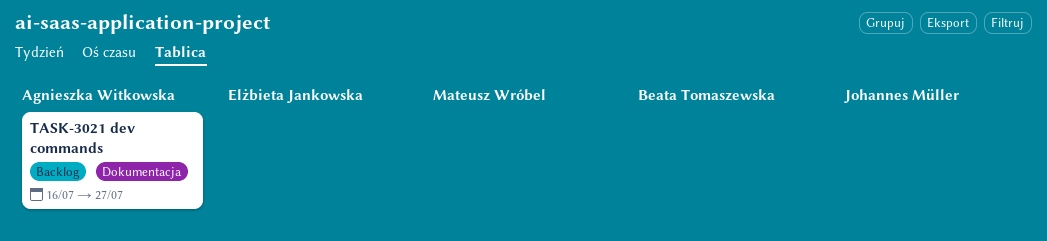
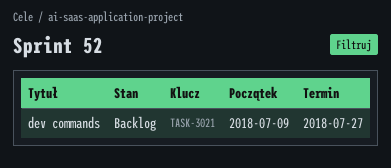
TASK-3021, start: Jul 16 -> Jul 9

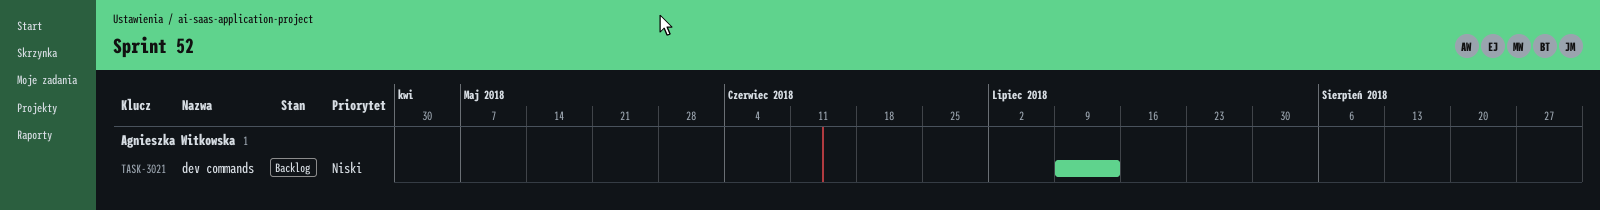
TASK-3021, due: Jul 27 -> Jul 13

